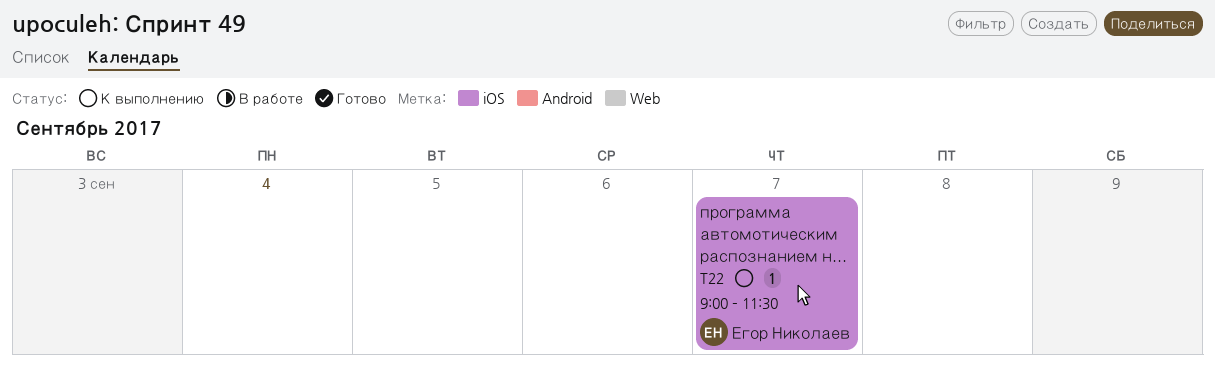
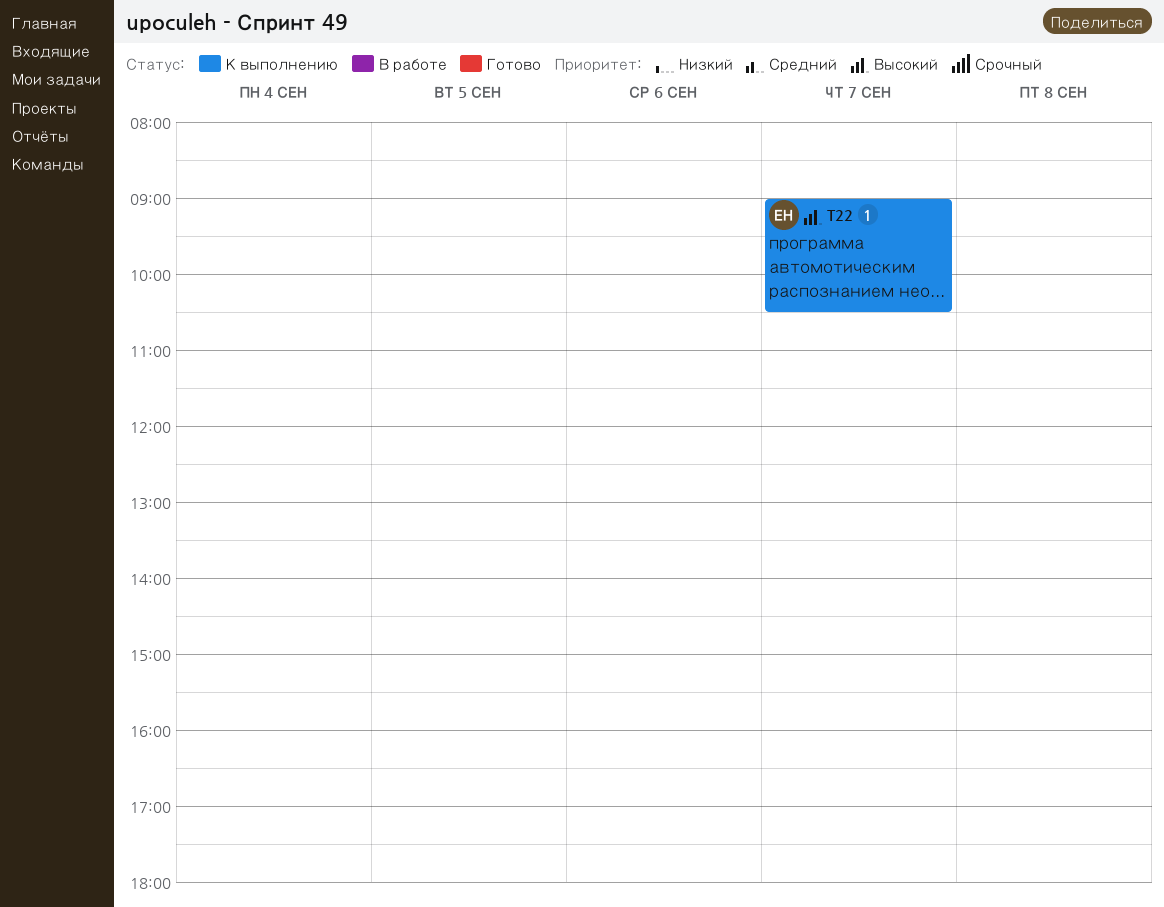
T22, ends: 11:30 -> 10:30

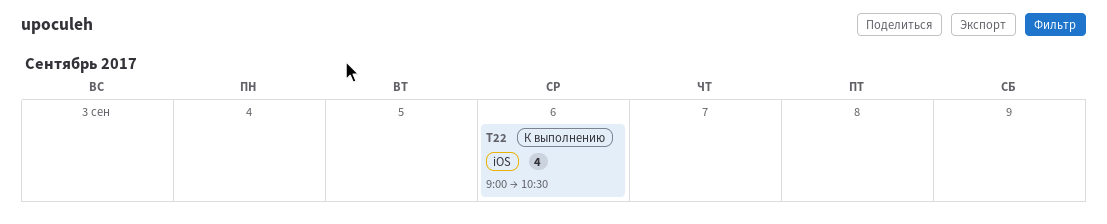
T22, estimate: 1 -> 4
T22, day: Sep 7 -> Sep 6

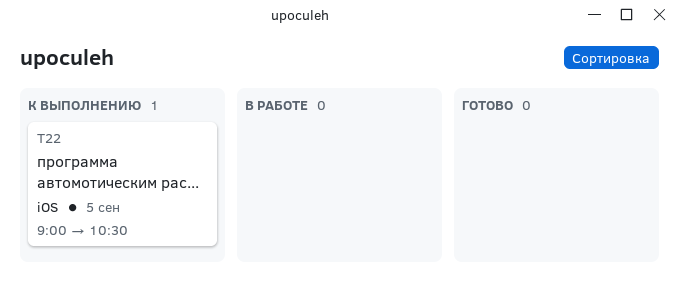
T22, estimate: 4 -> 1
T22, day: Sep 6 -> Sep 5

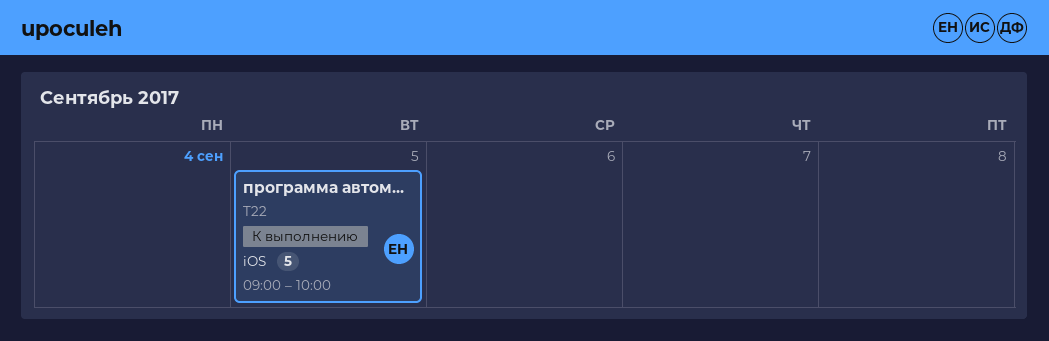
T22, estimate: 1 -> 5
T22, ends: 10:30 -> 10:00

